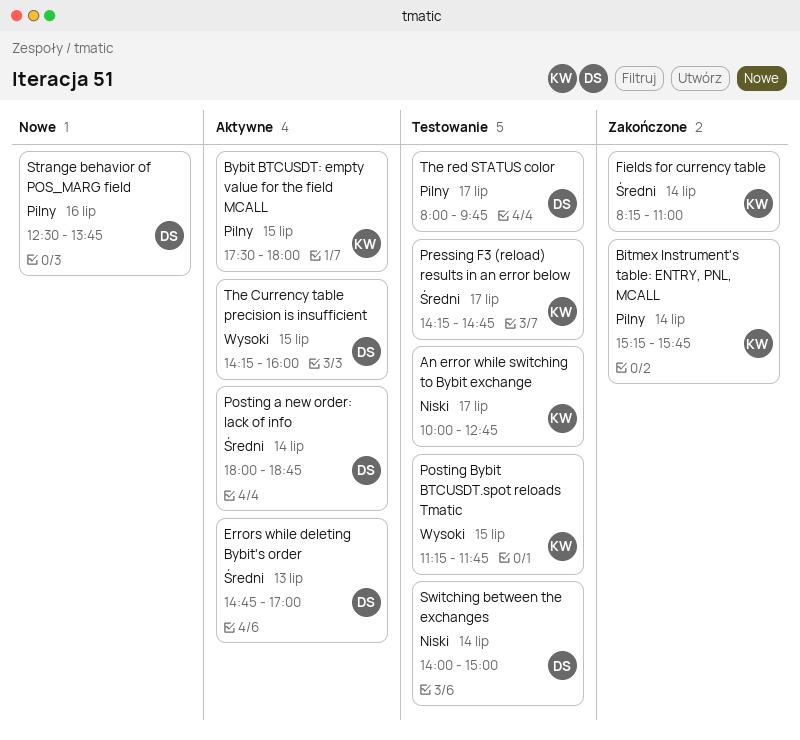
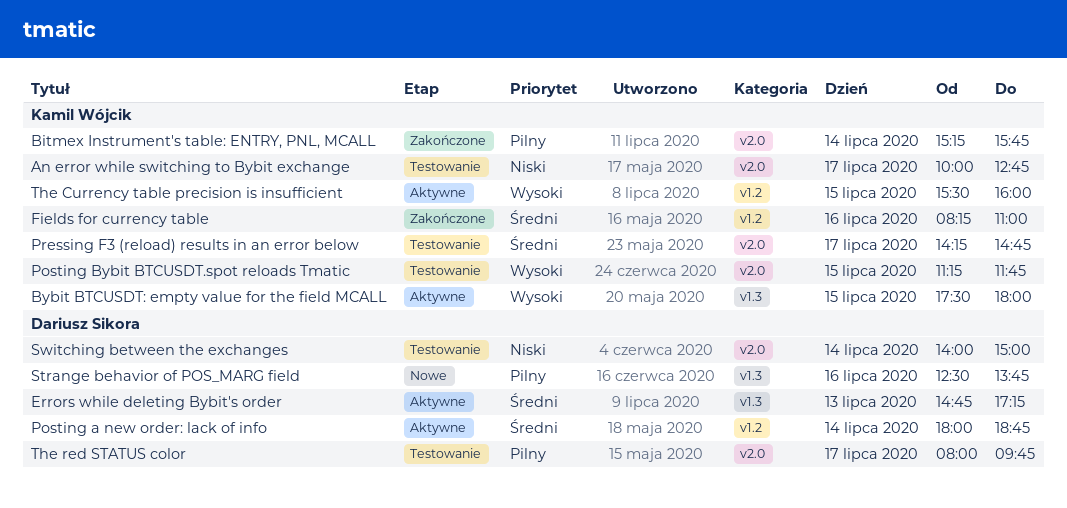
Bybit BTCUSDT: empty value for the field MCALL, priority: Pilny -> Wysoki
Errors while deleting Bybit's order, ends: 17:00 -> 17:15
Fields for currency table, day: Jul 14 -> Jul 16
The Currency table precision is insufficient, owner: Dariusz Sikora -> Kamil Wójcik
The Currency table precision is insufficient, begins: 14:15 -> 15:30

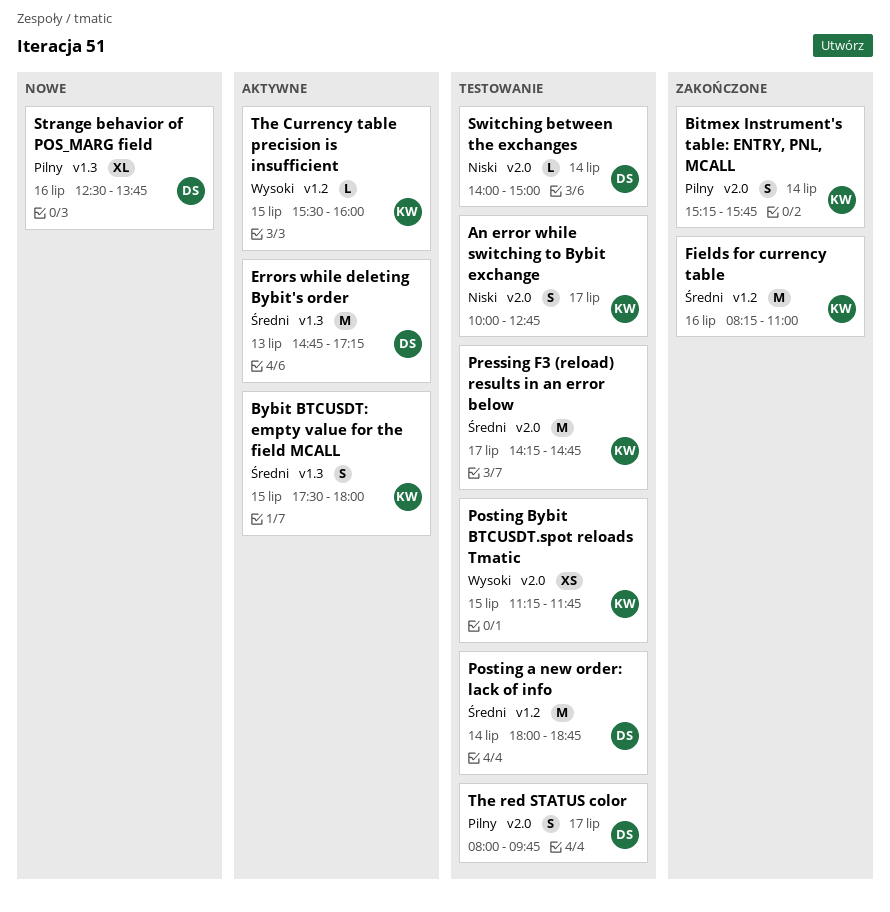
Bybit BTCUSDT: empty value for the field MCALL, priority: Wysoki -> Średni
Posting a new order: lack of info, status: Aktywne -> Testowanie

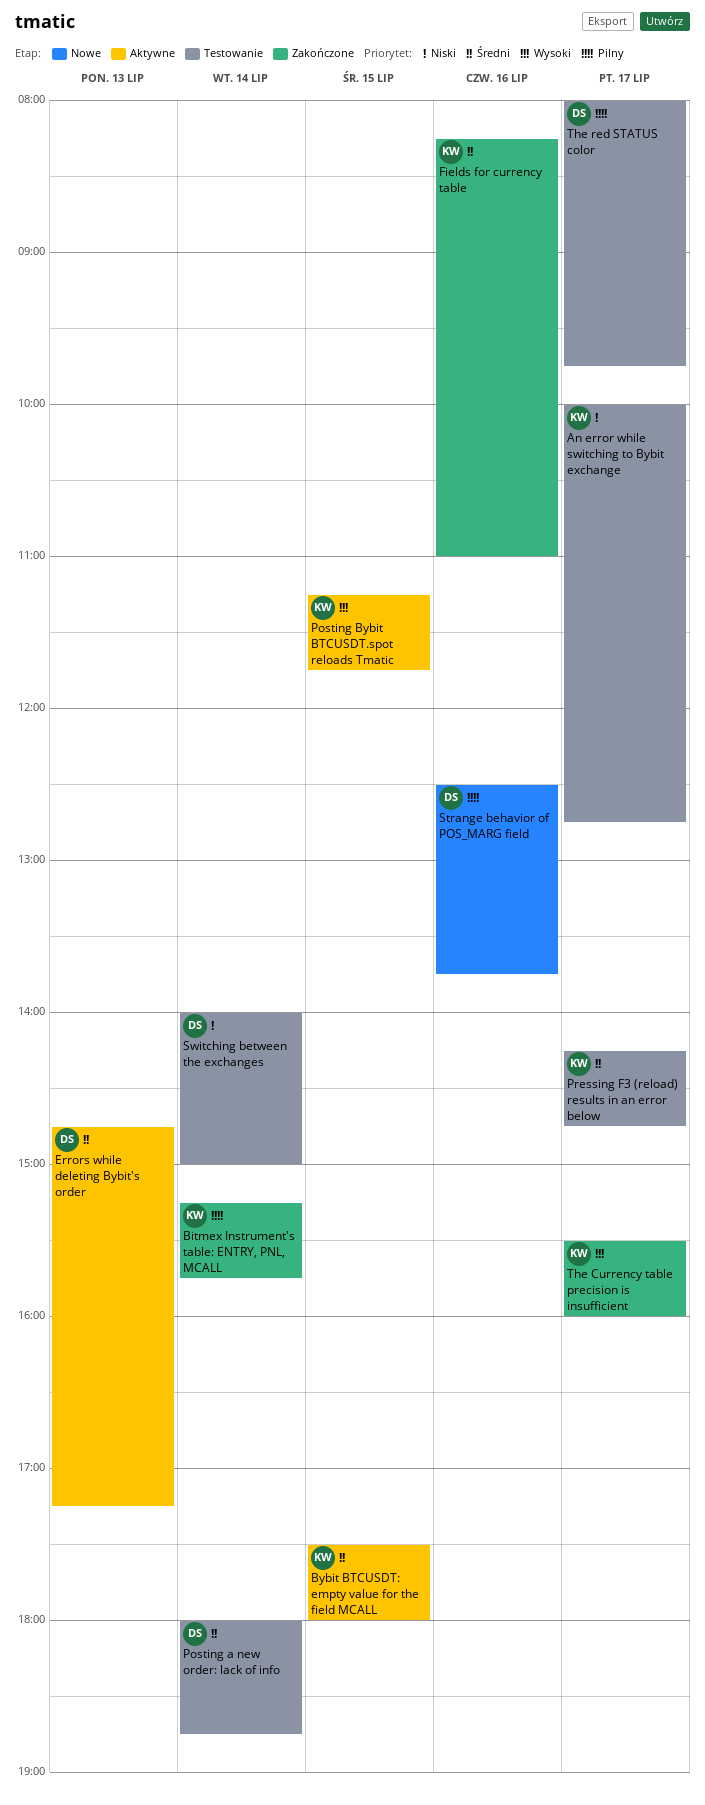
Posting Bybit BTCUSDT.spot reloads Tmatic, status: Testowanie -> Aktywne
The Currency table precision is insufficient, status: Aktywne -> Zakończone
The Currency table precision is insufficient, day: Jul 15 -> Jul 17

